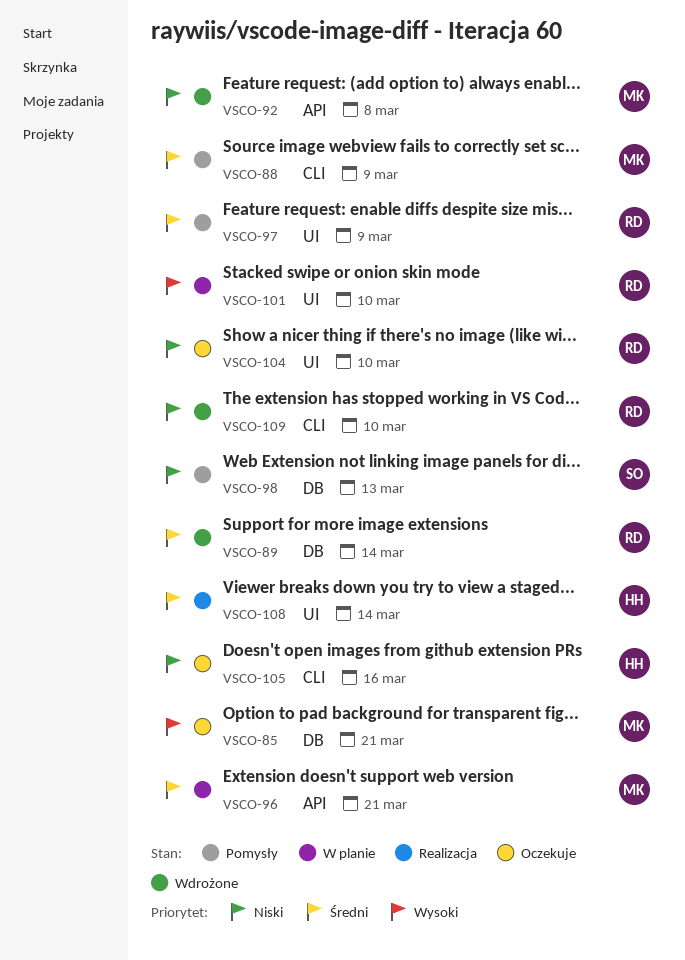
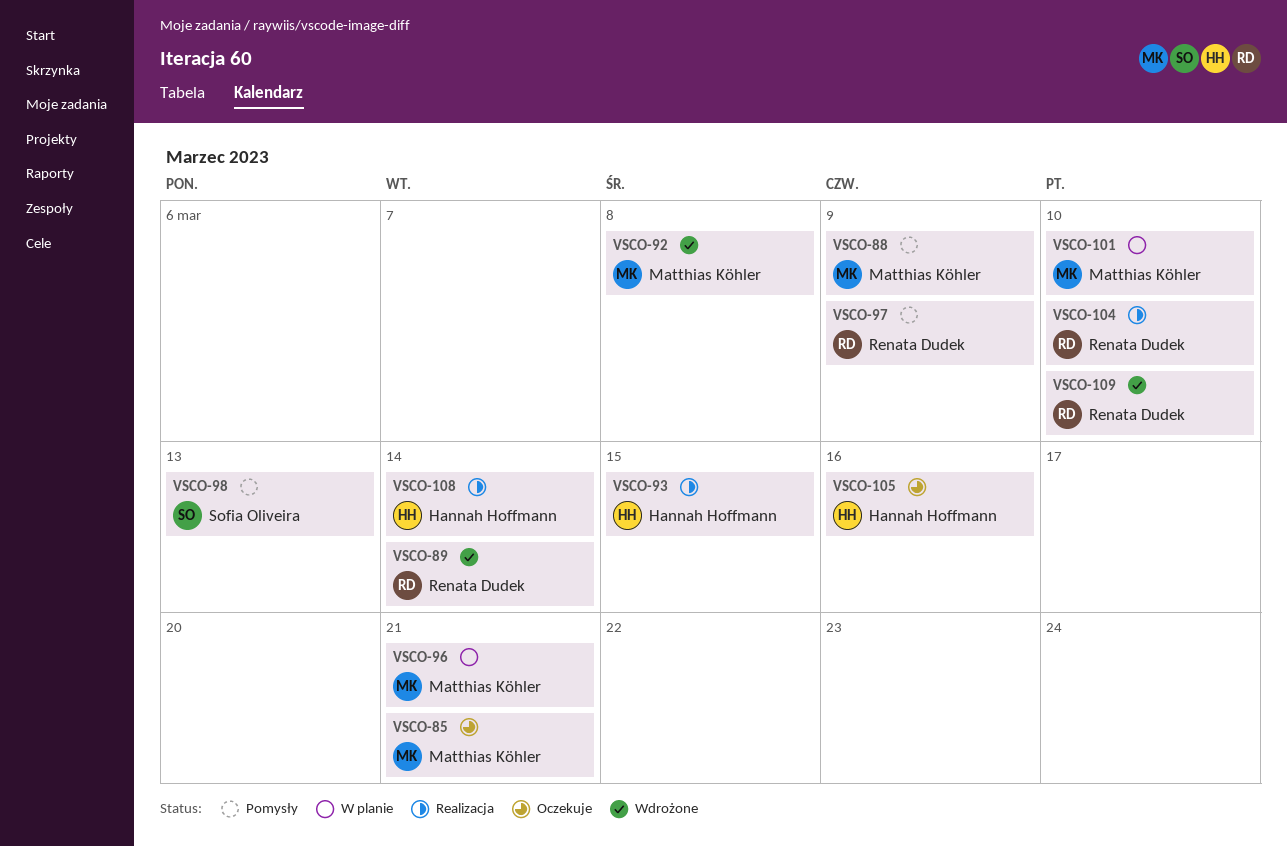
VSCO-93: none -> present
VSCO-101, owner: Renata Dudek -> Matthias Köhler
VSCO-104, status: Oczekuje -> Realizacja

